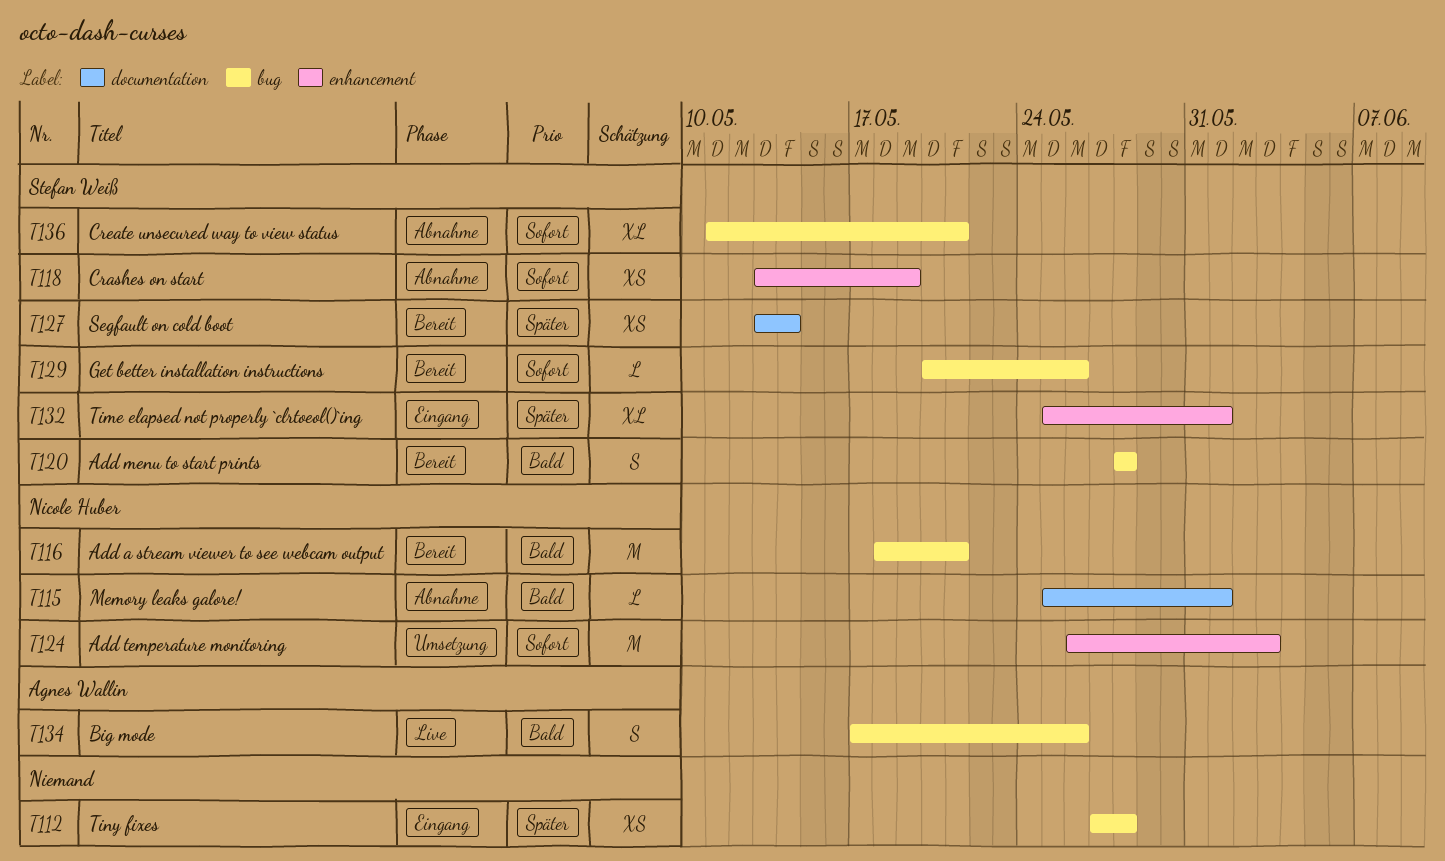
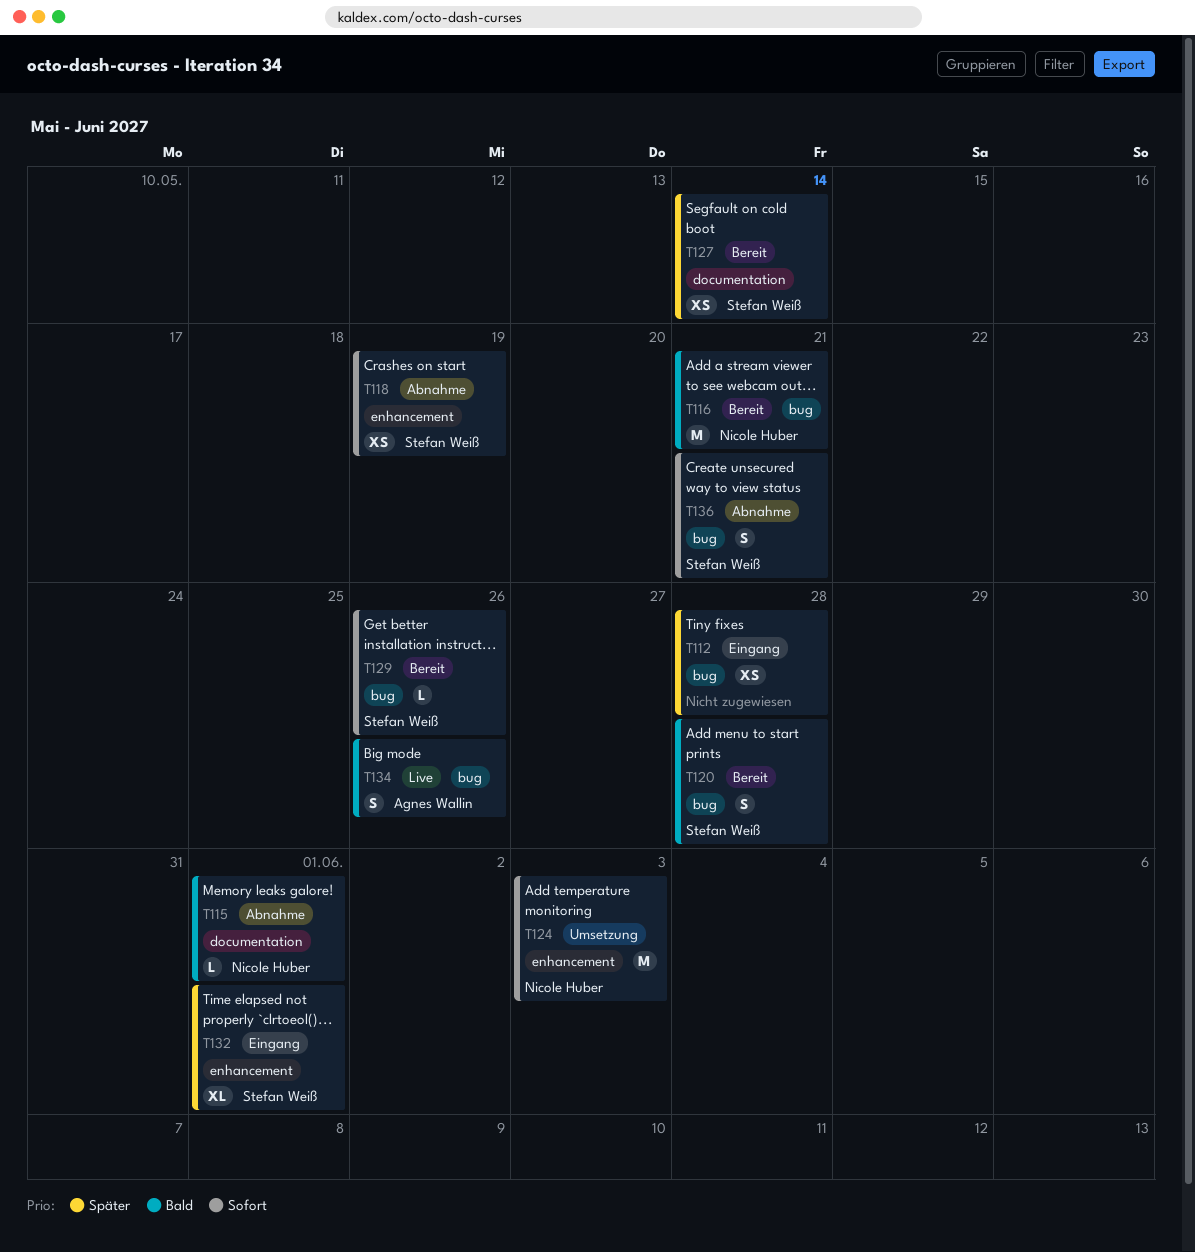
T136, estimate: XL -> S

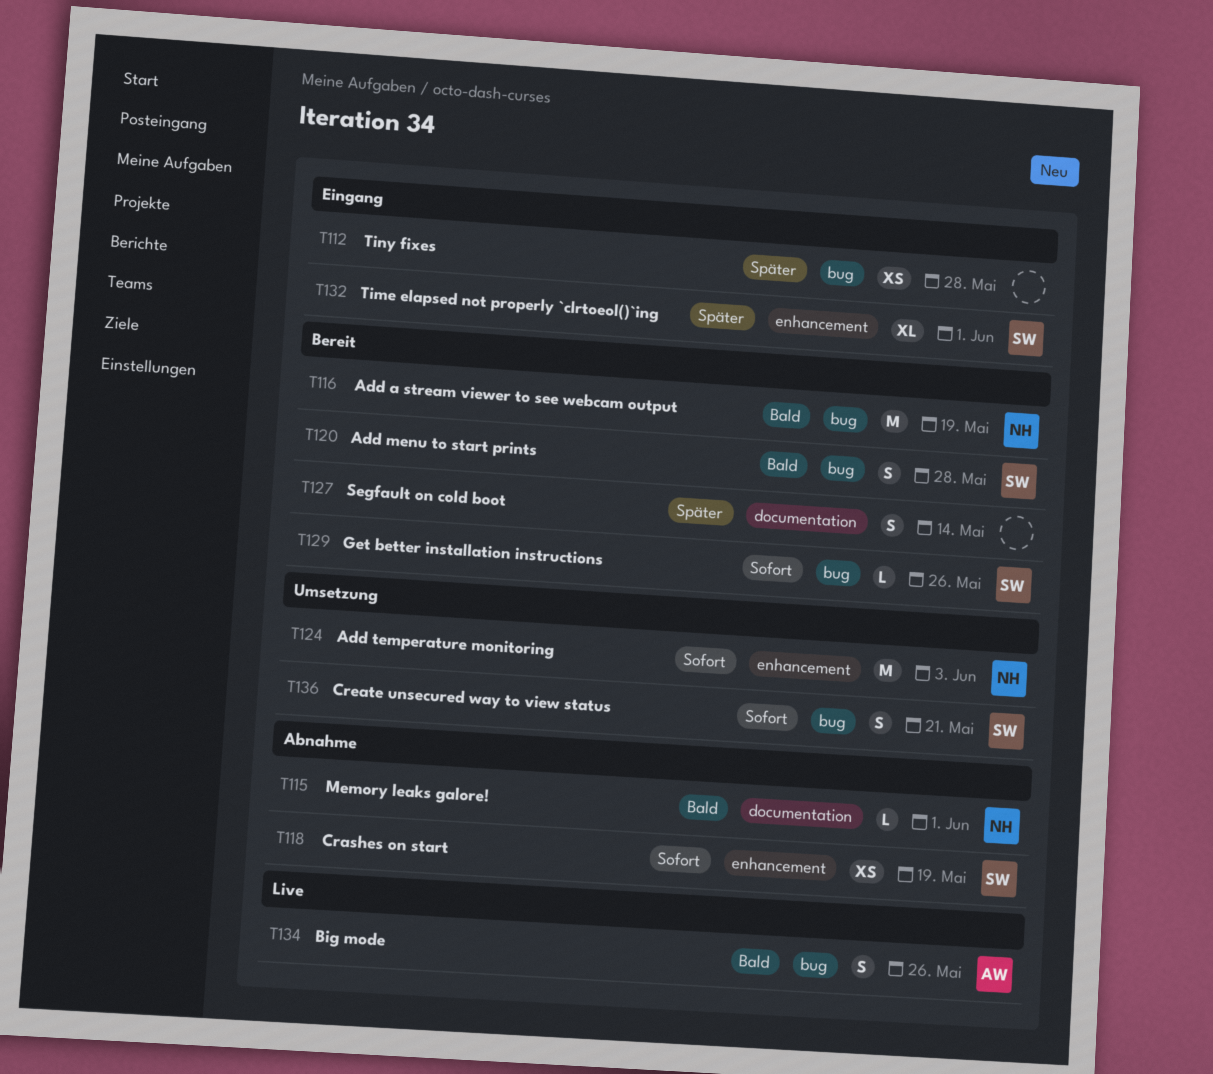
T116, due: May 21 -> May 19
T127, owner: Stefan Weiß -> none
T127, estimate: XS -> S
T136, status: Abnahme -> Umsetzung

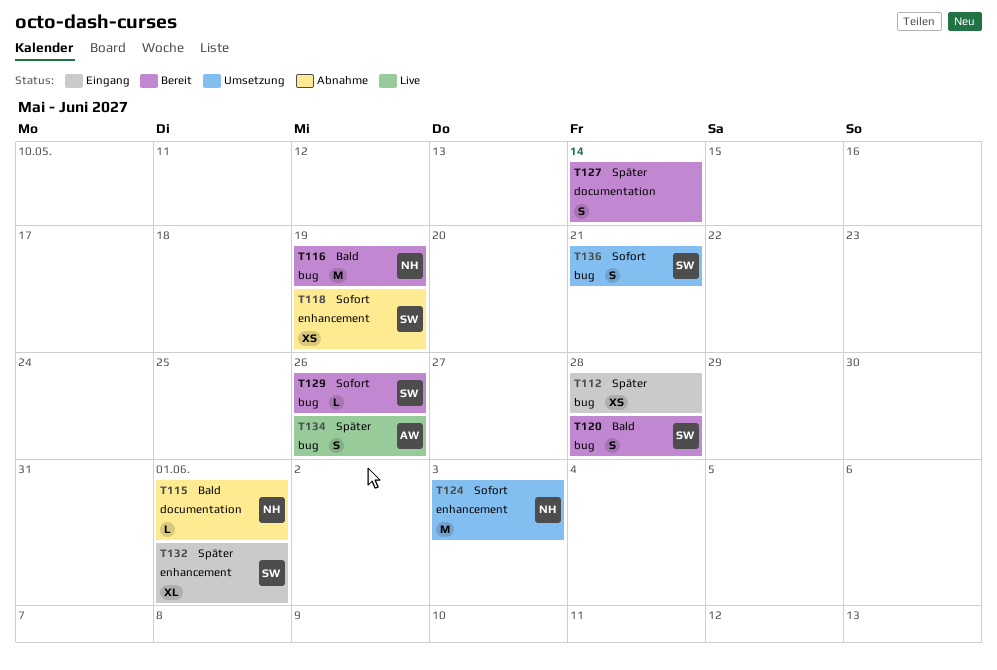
T134, priority: Bald -> Später

